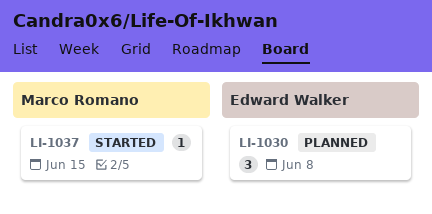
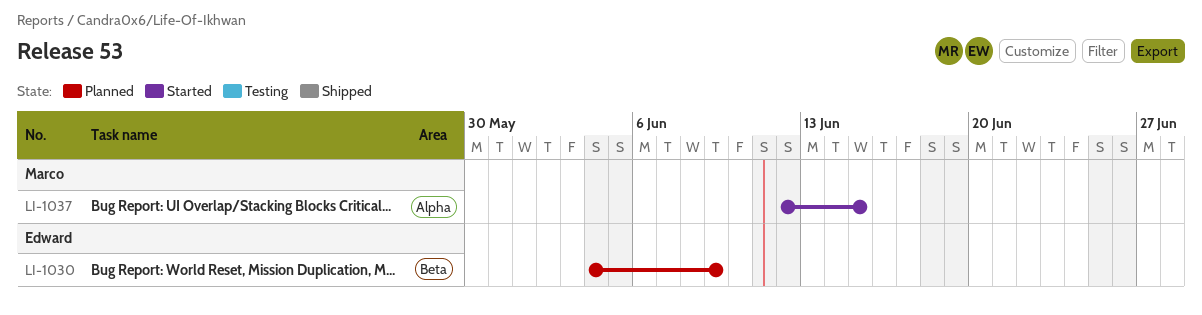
LI-1030, due: Jun 8 -> Jun 9

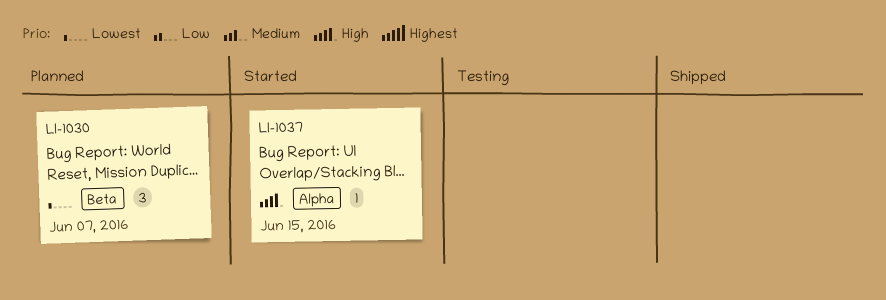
LI-1030, due: Jun 9 -> Jun 7

